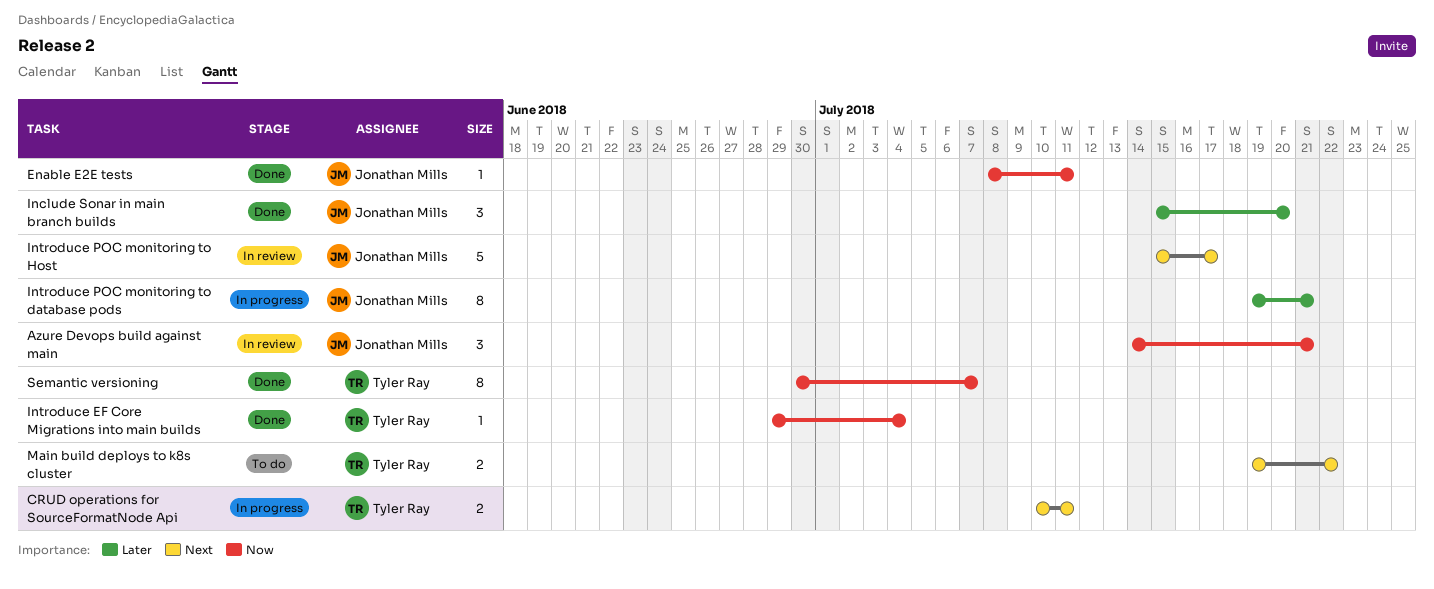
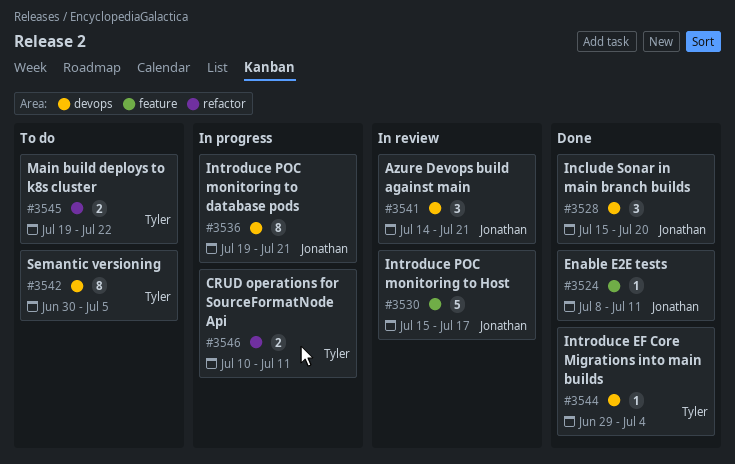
Semantic versioning, status: Done -> To do
Semantic versioning, due: Jul 7 -> Jul 5

